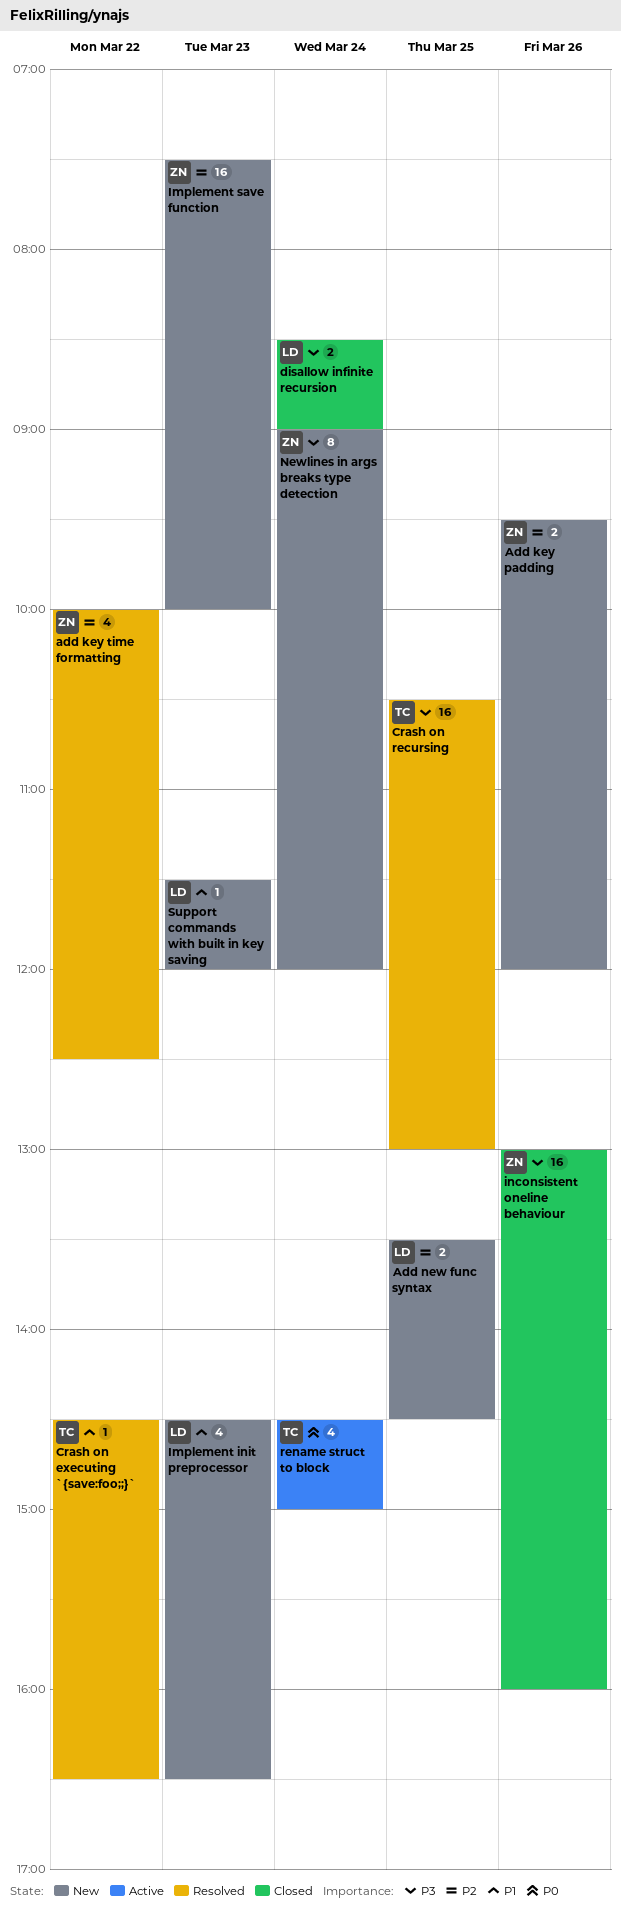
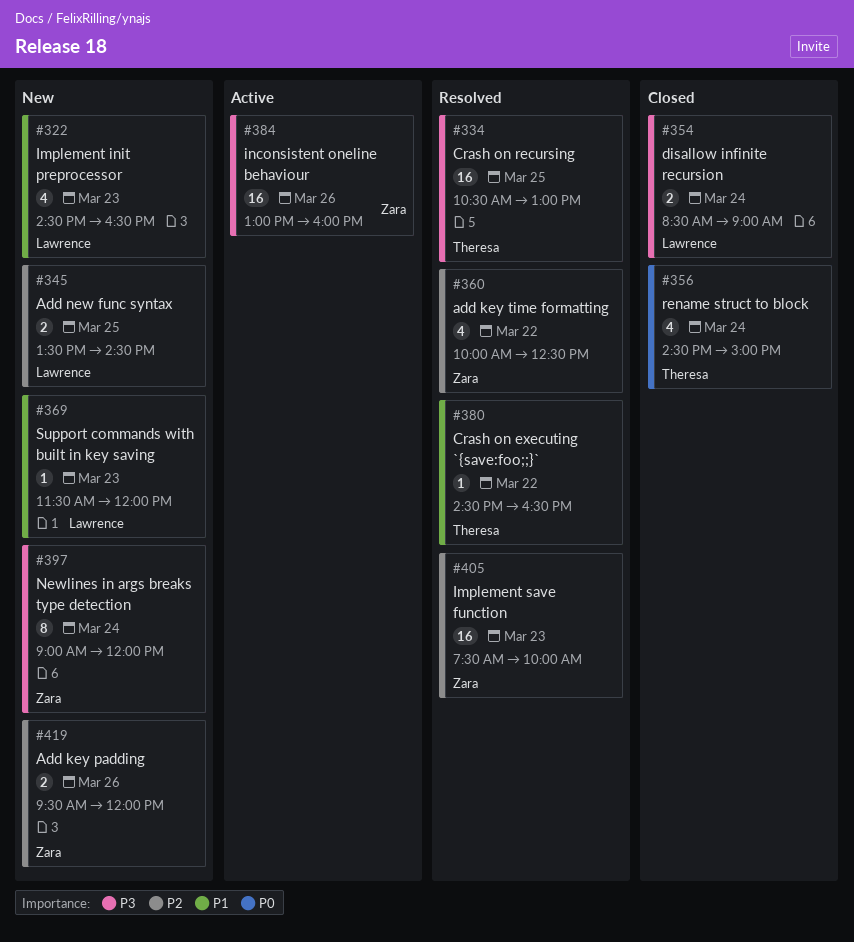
Implement save function, status: New -> Resolved
inconsistent oneline behaviour, status: Closed -> Active
rename struct to block, status: Active -> Closed

